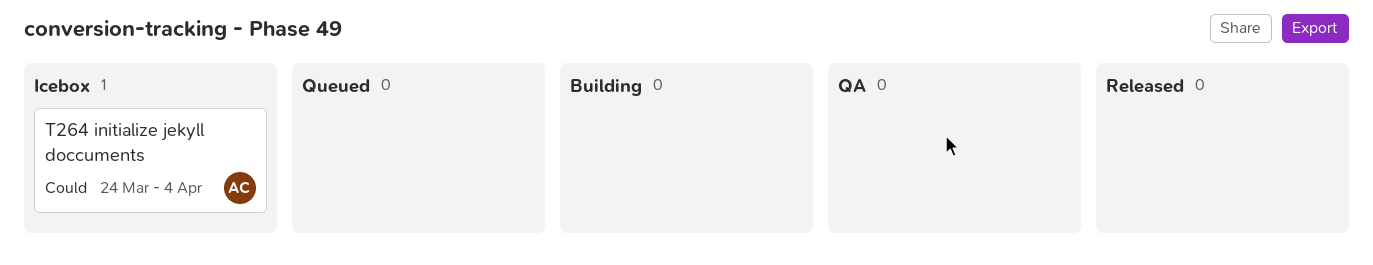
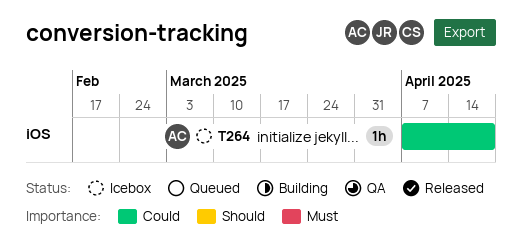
T264, start: Mar 24 -> Apr 7
T264, due: Apr 4 -> Apr 18

